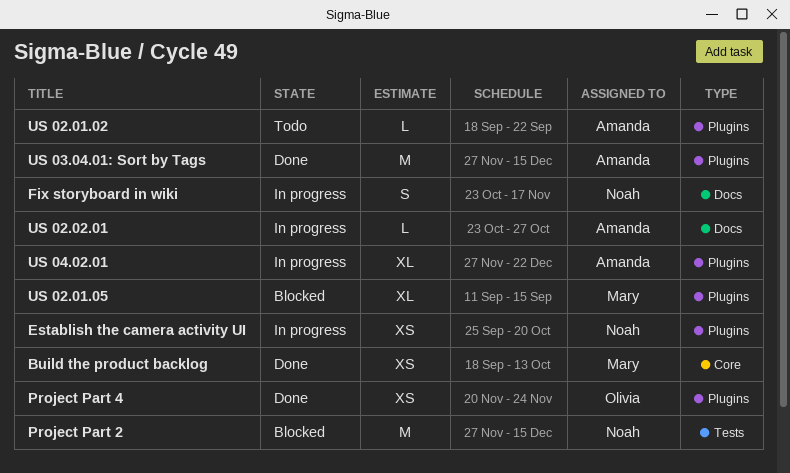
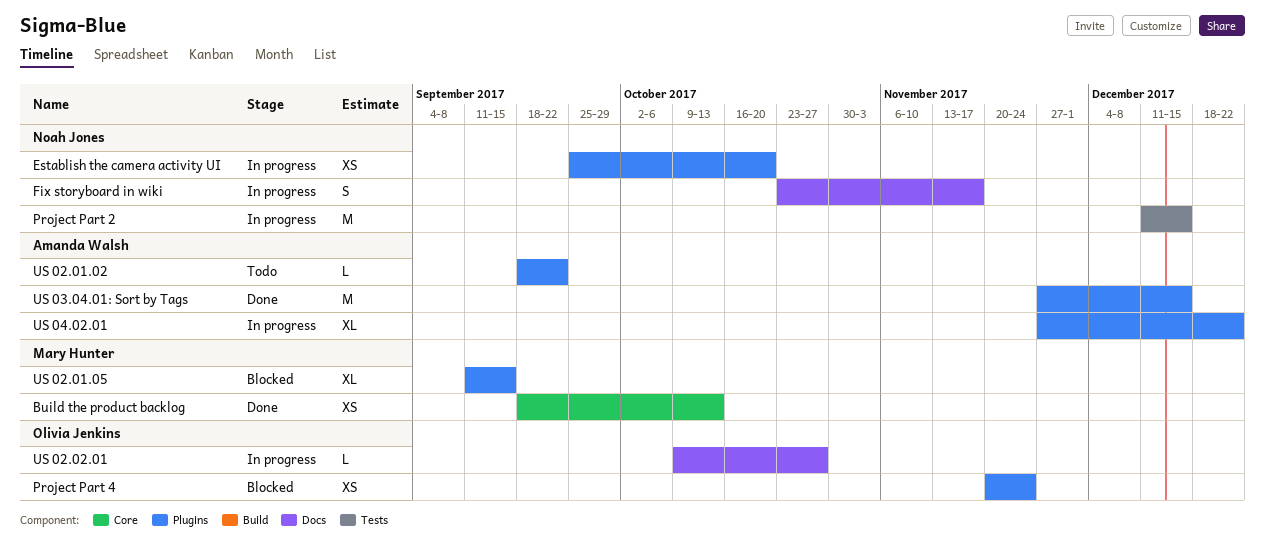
Project Part 2, status: Blocked -> In progress
Project Part 2, start: Nov 27 -> Dec 11
Project Part 4, status: Done -> Blocked
US 02.02.01, owner: Amanda Walsh -> Olivia Jenkins
US 02.02.01, start: Oct 23 -> Oct 9

